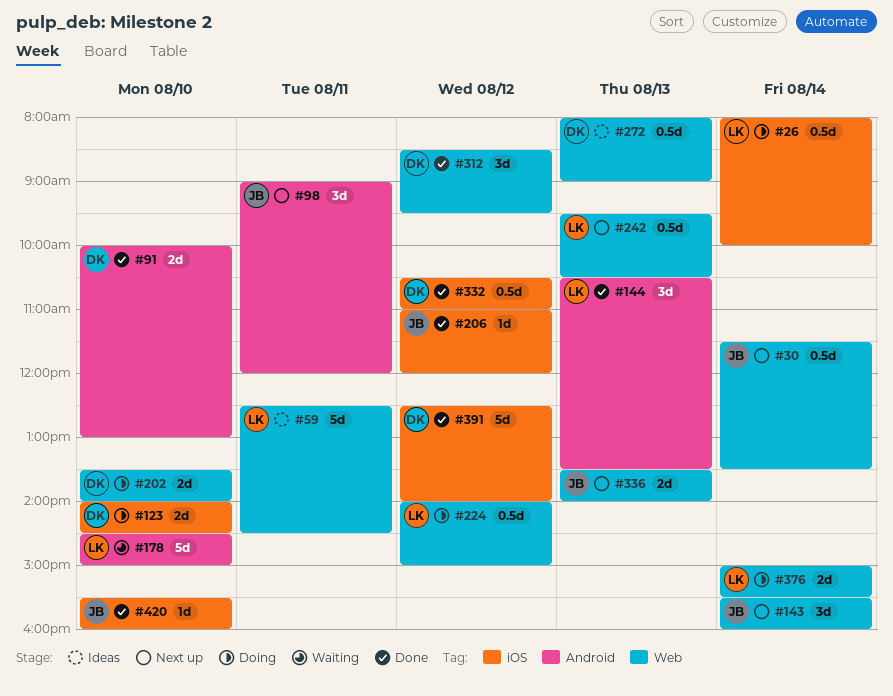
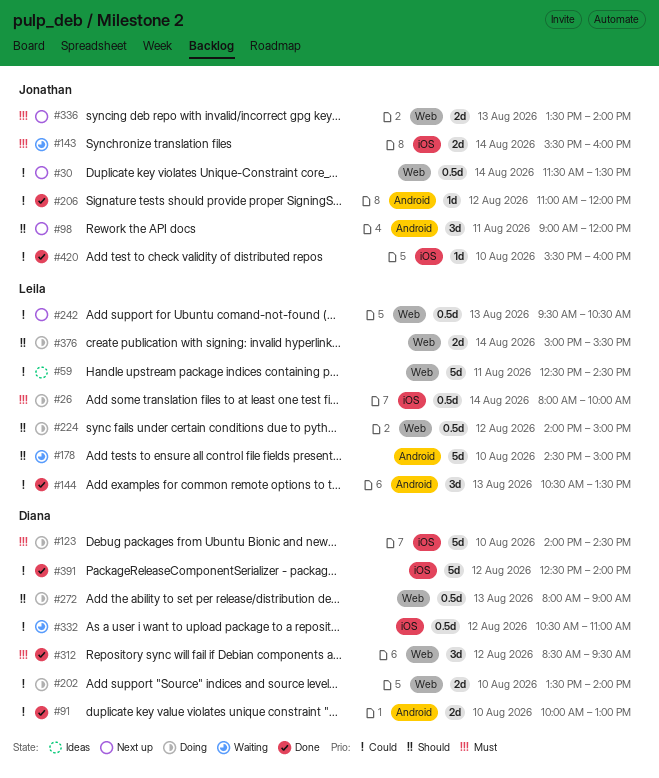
#123, estimate: 2d -> 5d
#143, status: Next up -> Waiting
#143, label: Web -> iOS
#143, estimate: 3d -> 2d
#206, label: iOS -> Android
#272, status: Ideas -> Doing
#332, status: Done -> Waiting

